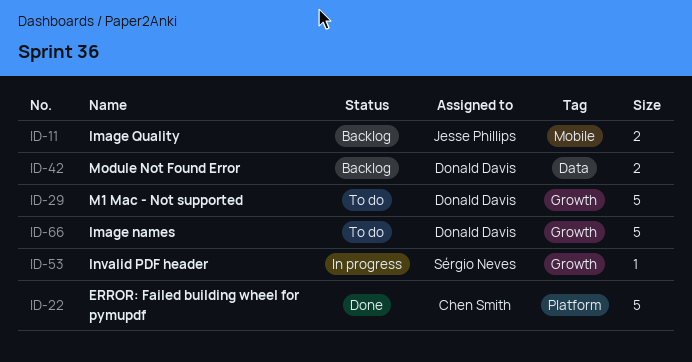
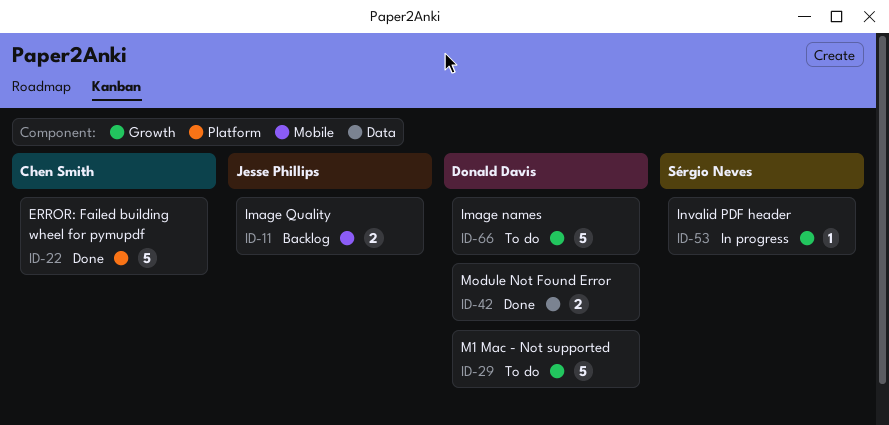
ID-42, status: Backlog -> Done

